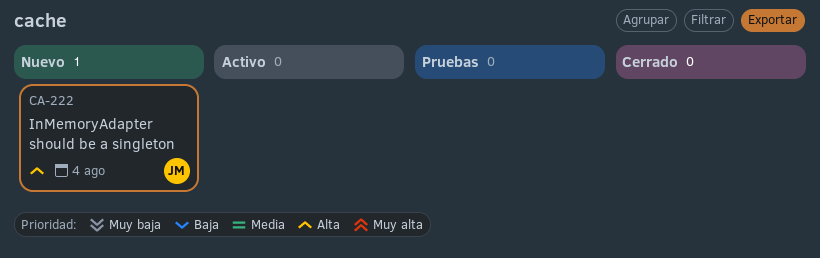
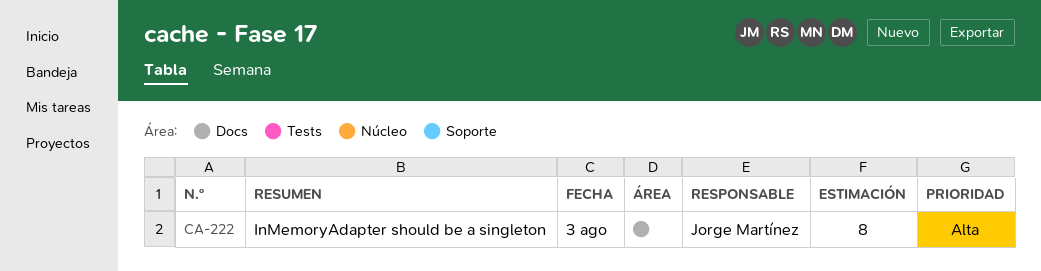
CA-222, day: Aug 4 -> Aug 3

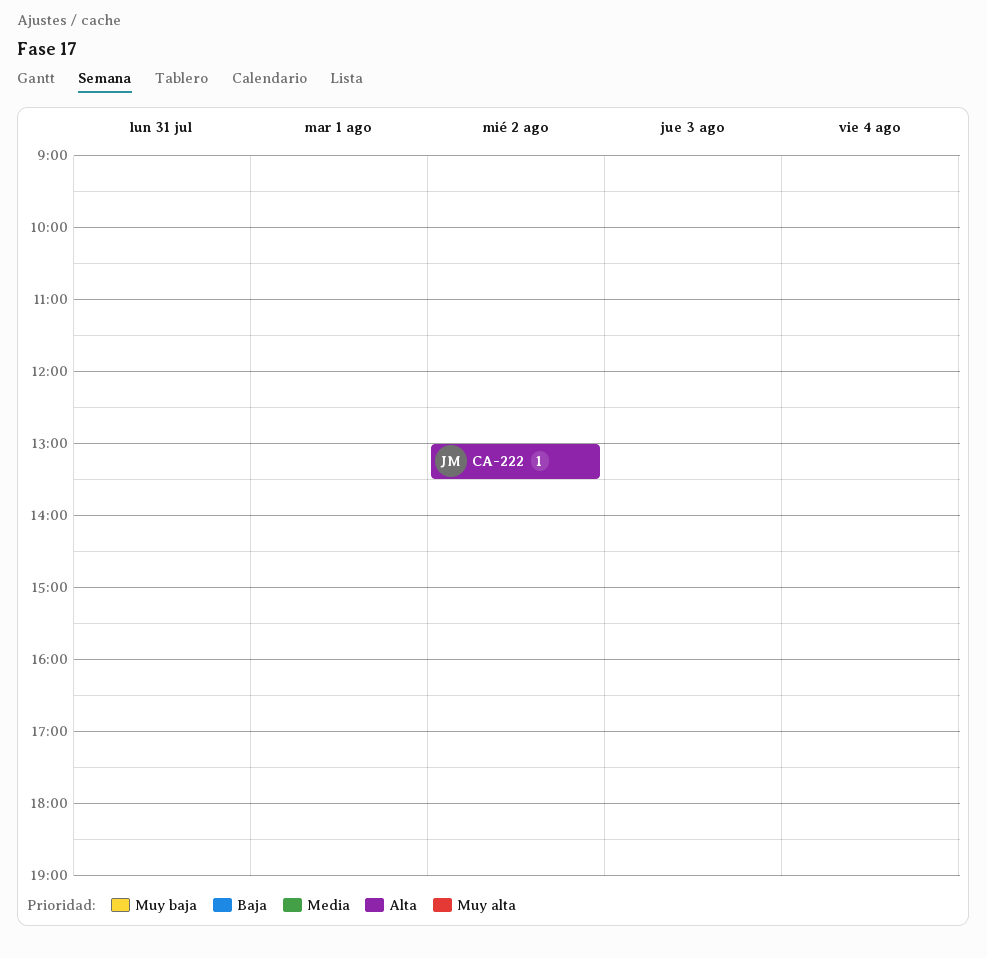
CA-222, estimate: 8 -> 1
CA-222, day: Aug 3 -> Aug 2

